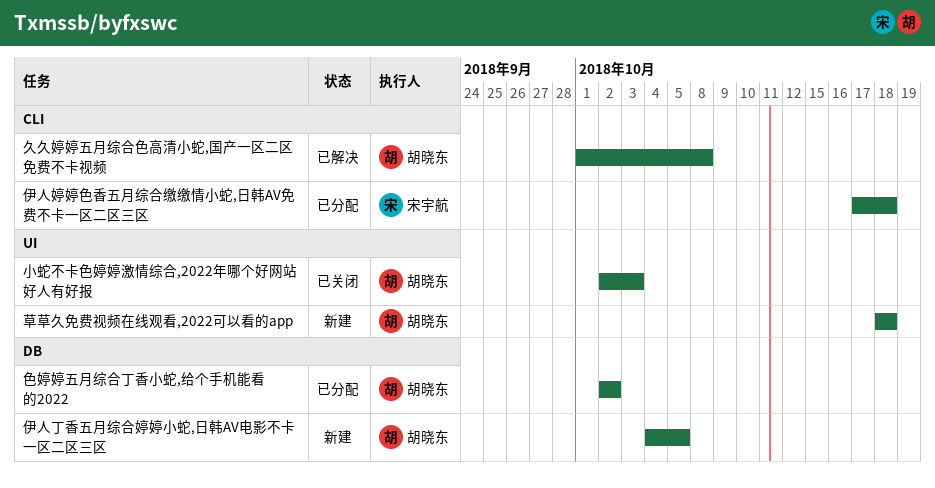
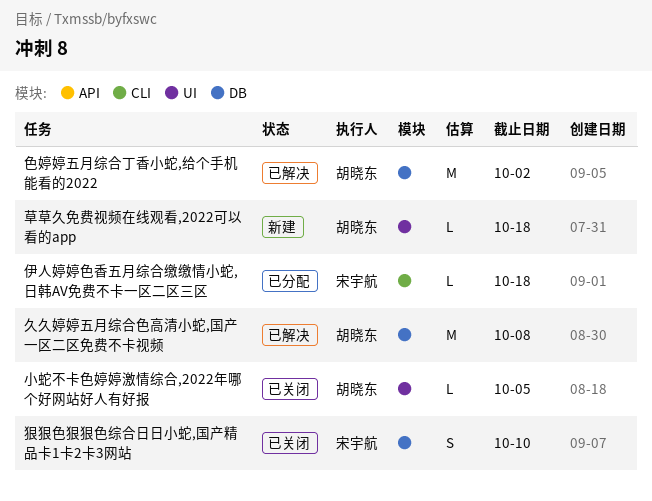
久久婷婷五月综合色高清小蛇,国产一区二区免费不卡视频, label: CLI -> DB
伊人丁香五月综合婷婷小蛇,日韩AV电影不卡一区二区三区: present -> none
小蛇不卡色婷婷激情综合,2022年哪个好网站好人有好报, due: Oct 3 -> Oct 5
狠狠色狠狠色综合日日小蛇,国产精品卡1卡2卡3网站: none -> present
色婷婷五月综合丁香小蛇,给个手机能看的2022, status: 已分配 -> 已解决

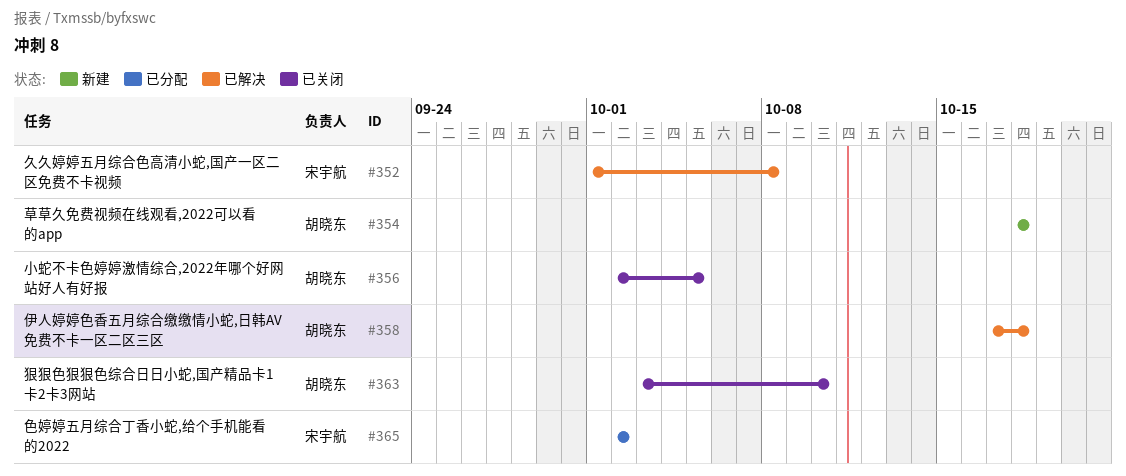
久久婷婷五月综合色高清小蛇,国产一区二区免费不卡视频, owner: 胡晓东 -> 宋宇航
伊人婷婷色香五月综合缴缴情小蛇,日韩AV免费不卡一区二区三区, status: 已分配 -> 已解决
伊人婷婷色香五月综合缴缴情小蛇,日韩AV免费不卡一区二区三区, owner: 宋宇航 -> 胡晓东
狠狠色狠狠色综合日日小蛇,国产精品卡1卡2卡3网站, owner: 宋宇航 -> 胡晓东
色婷婷五月综合丁香小蛇,给个手机能看的2022, status: 已解决 -> 已分配
色婷婷五月综合丁香小蛇,给个手机能看的2022, owner: 胡晓东 -> 宋宇航

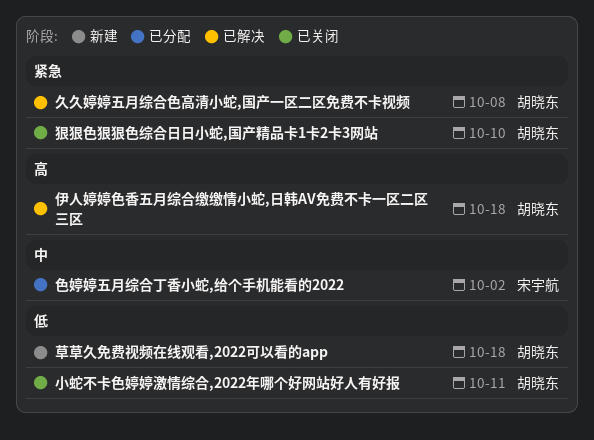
久久婷婷五月综合色高清小蛇,国产一区二区免费不卡视频, owner: 宋宇航 -> 胡晓东
小蛇不卡色婷婷激情综合,2022年哪个好网站好人有好报, due: Oct 5 -> Oct 11

